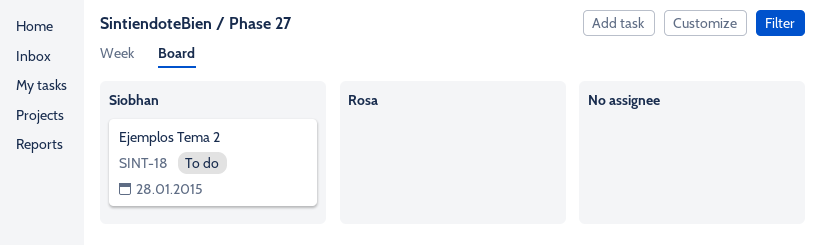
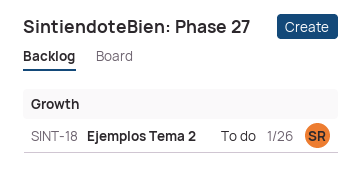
SINT-18, due: Jan 28 -> Jan 26

